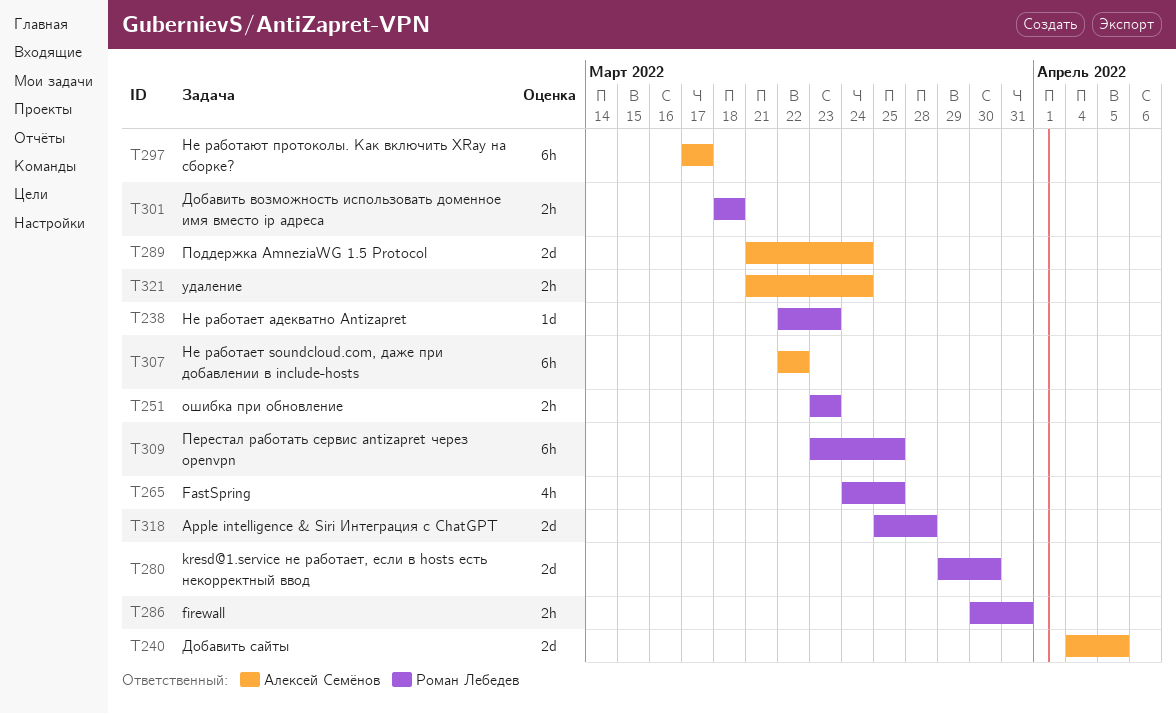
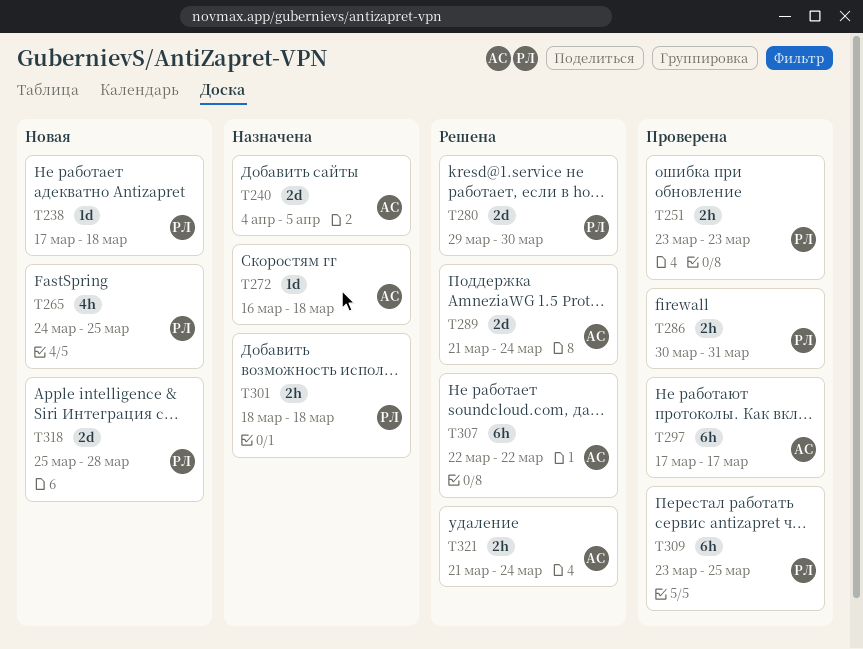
T238, start: Mar 22 -> Mar 17
T238, due: Mar 23 -> Mar 18
T272: none -> present

